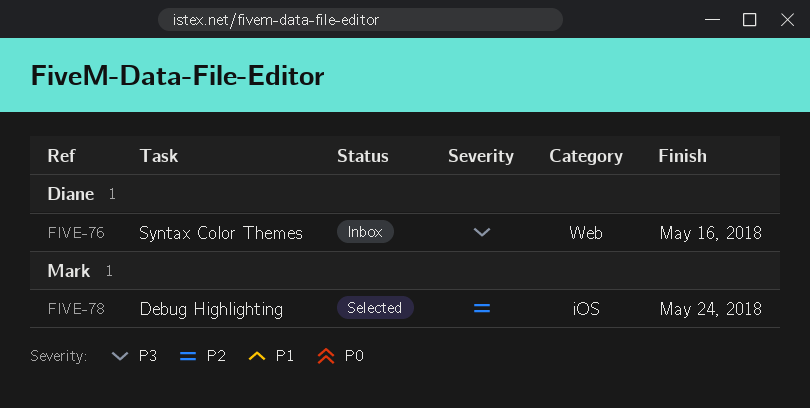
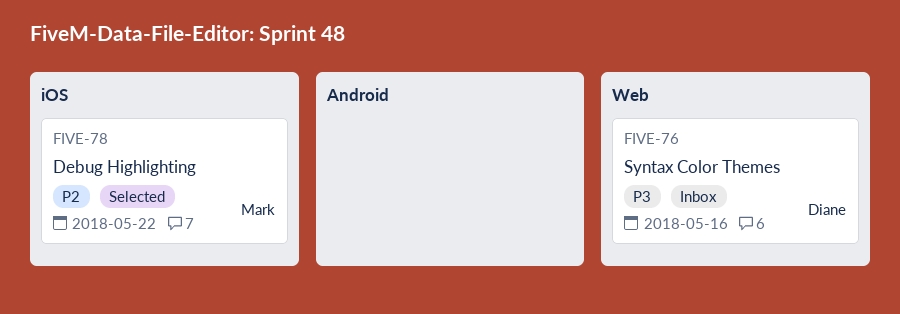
FIVE-78, due: May 24 -> May 22

